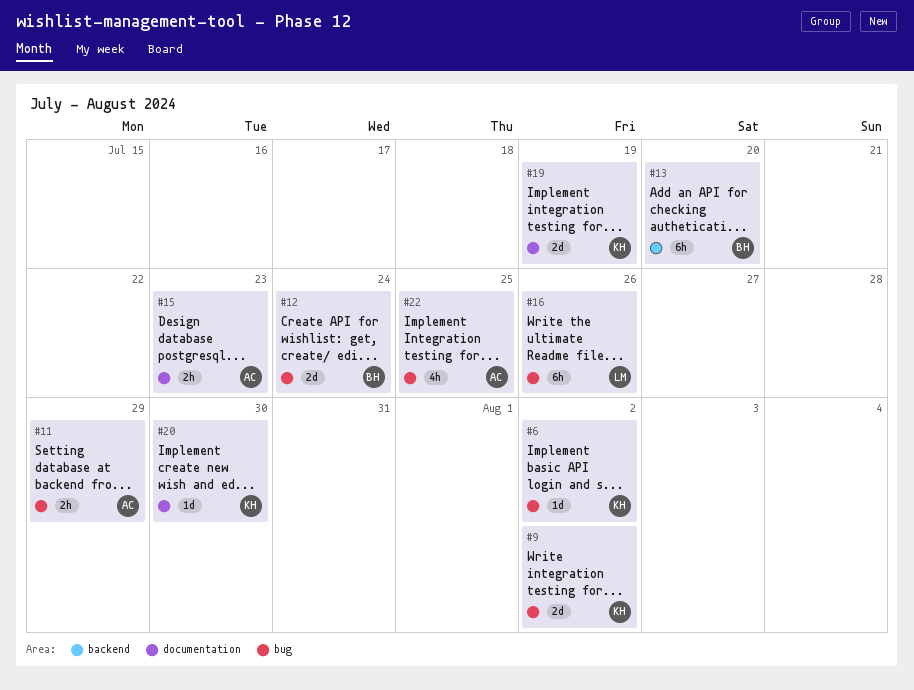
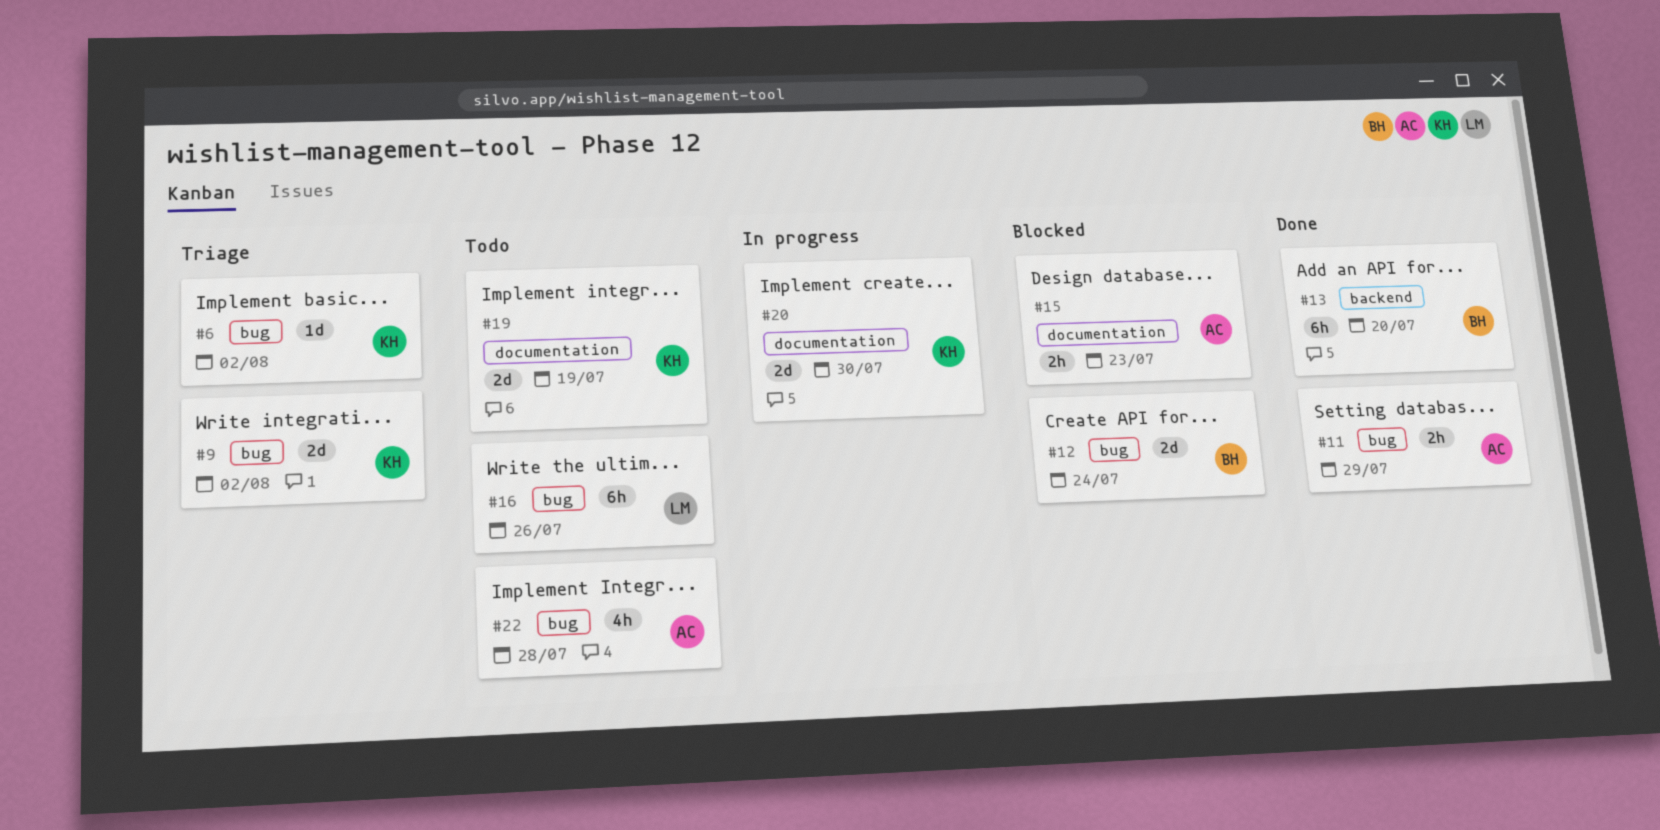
#20, estimate: 1d -> 2d
#22, due: Jul 25 -> Jul 28

